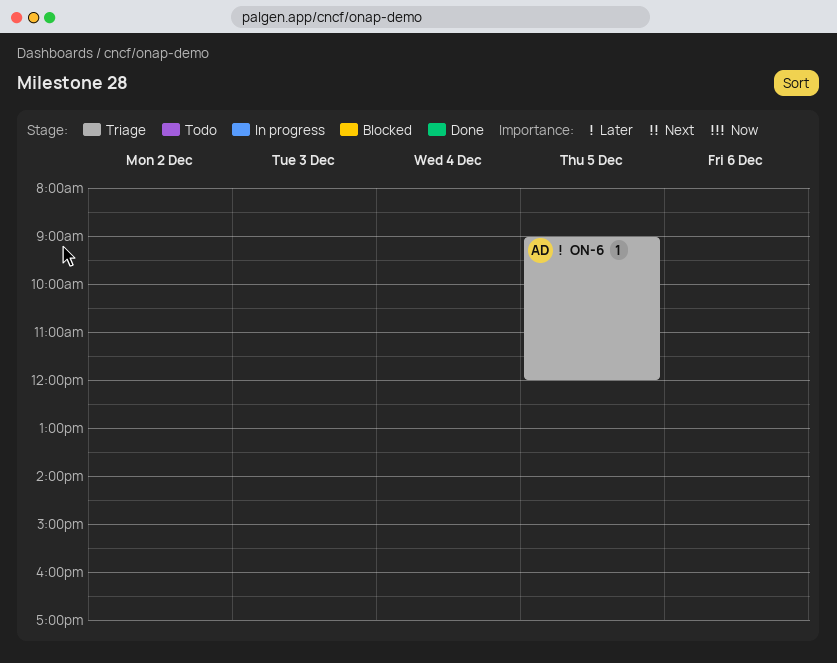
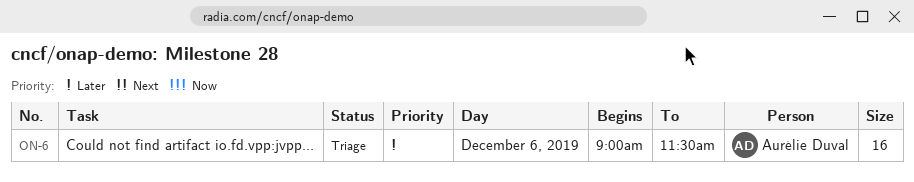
ON-6, estimate: 1 -> 16
ON-6, day: Dec 5 -> Dec 6
ON-6, ends: 12:00 -> 11:30

